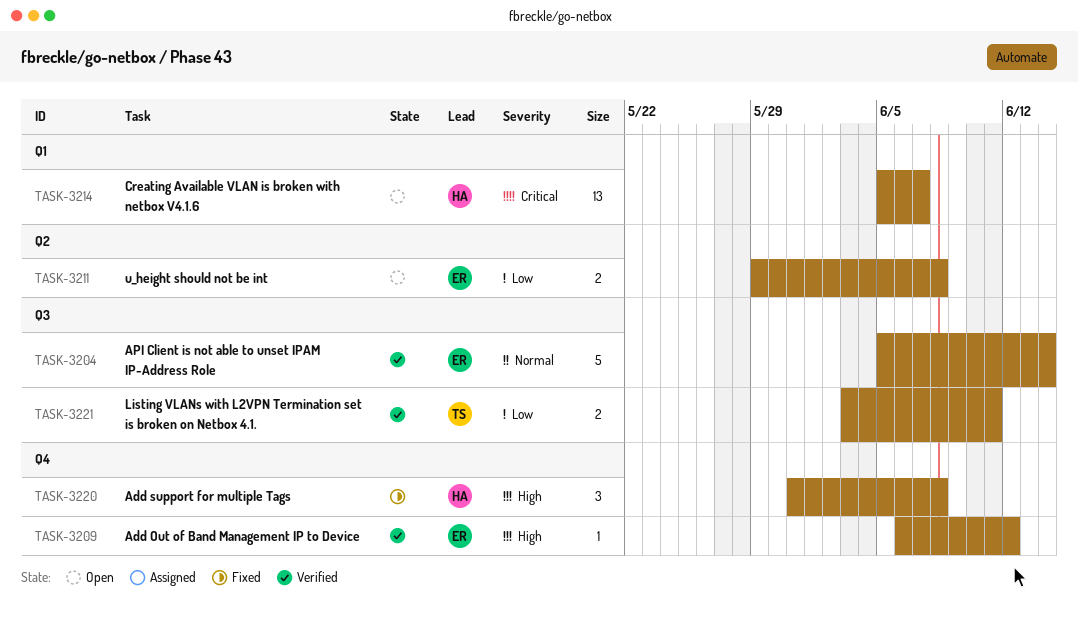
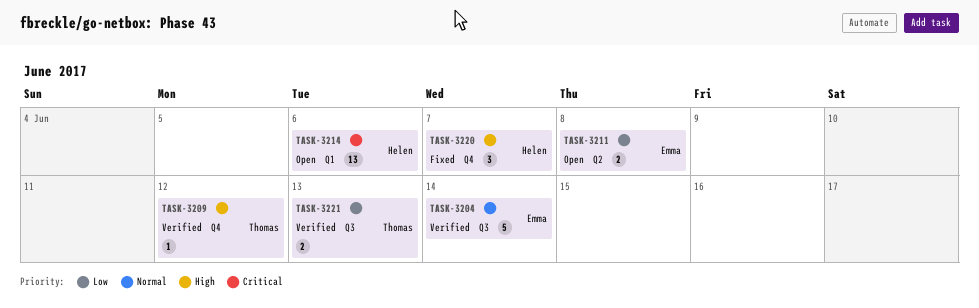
TASK-3209, owner: Emma -> Thomas
TASK-3214, due: Jun 7 -> Jun 6
TASK-3220, due: Jun 8 -> Jun 7
TASK-3221, due: Jun 11 -> Jun 13

